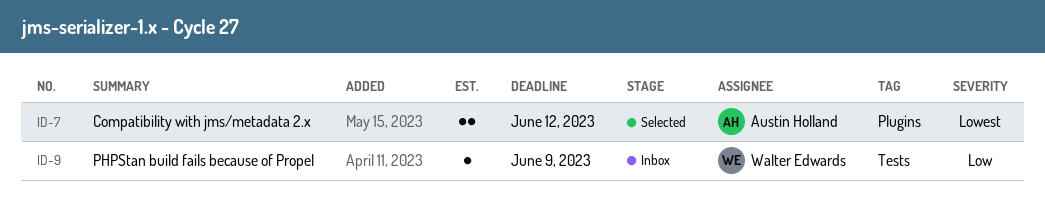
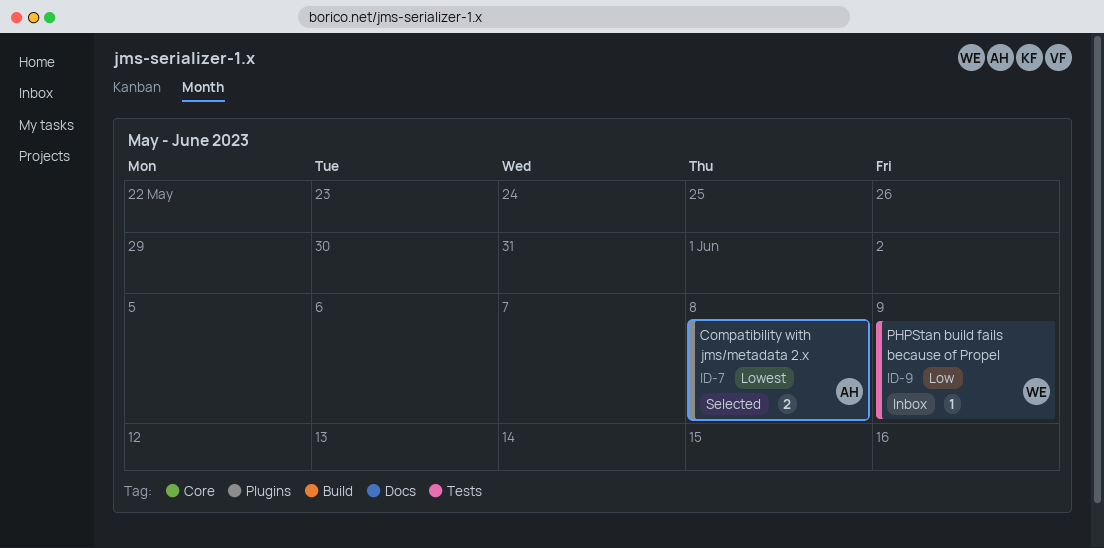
ID-7, due: Jun 12 -> Jun 8

